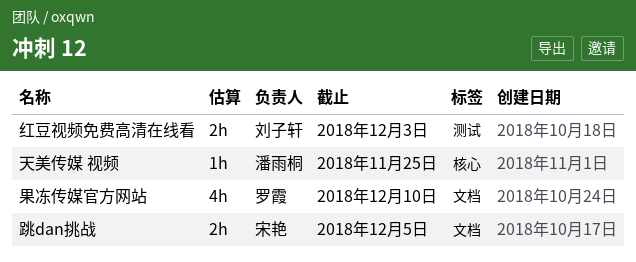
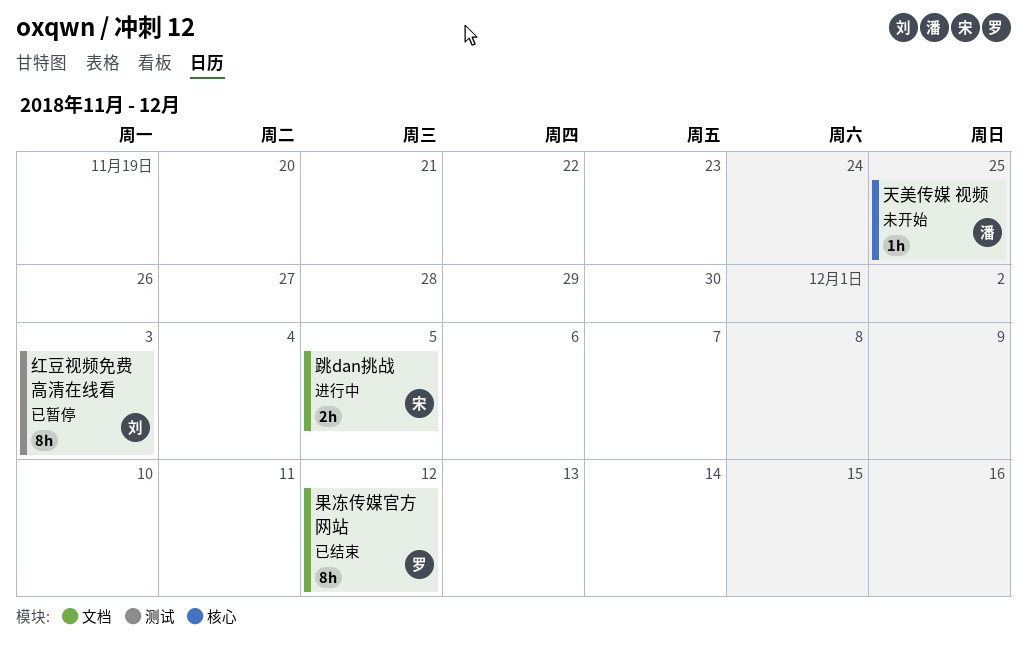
果冻传媒官方网站, estimate: 4h -> 8h
果冻传媒官方网站, due: Dec 10 -> Dec 12
红豆视频免费高清在线看, estimate: 2h -> 8h

